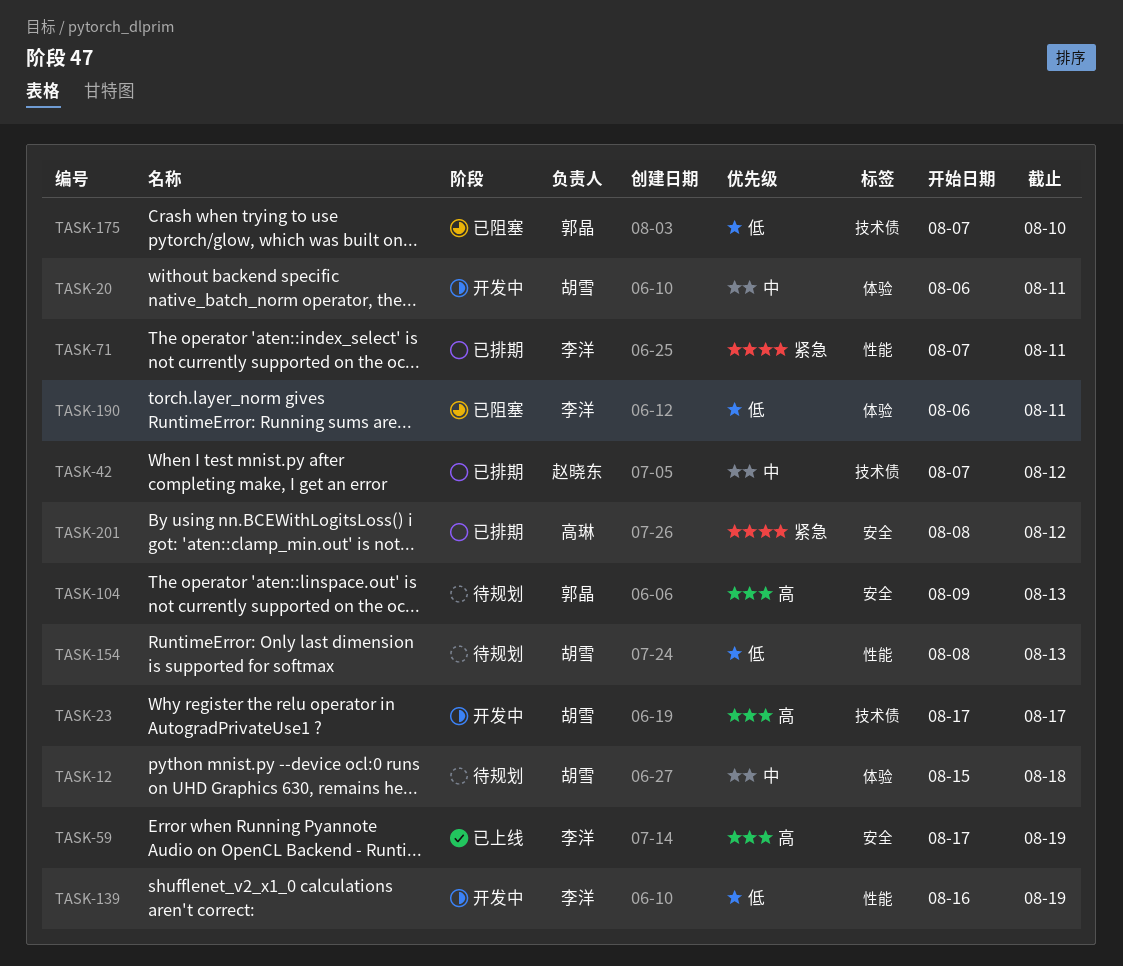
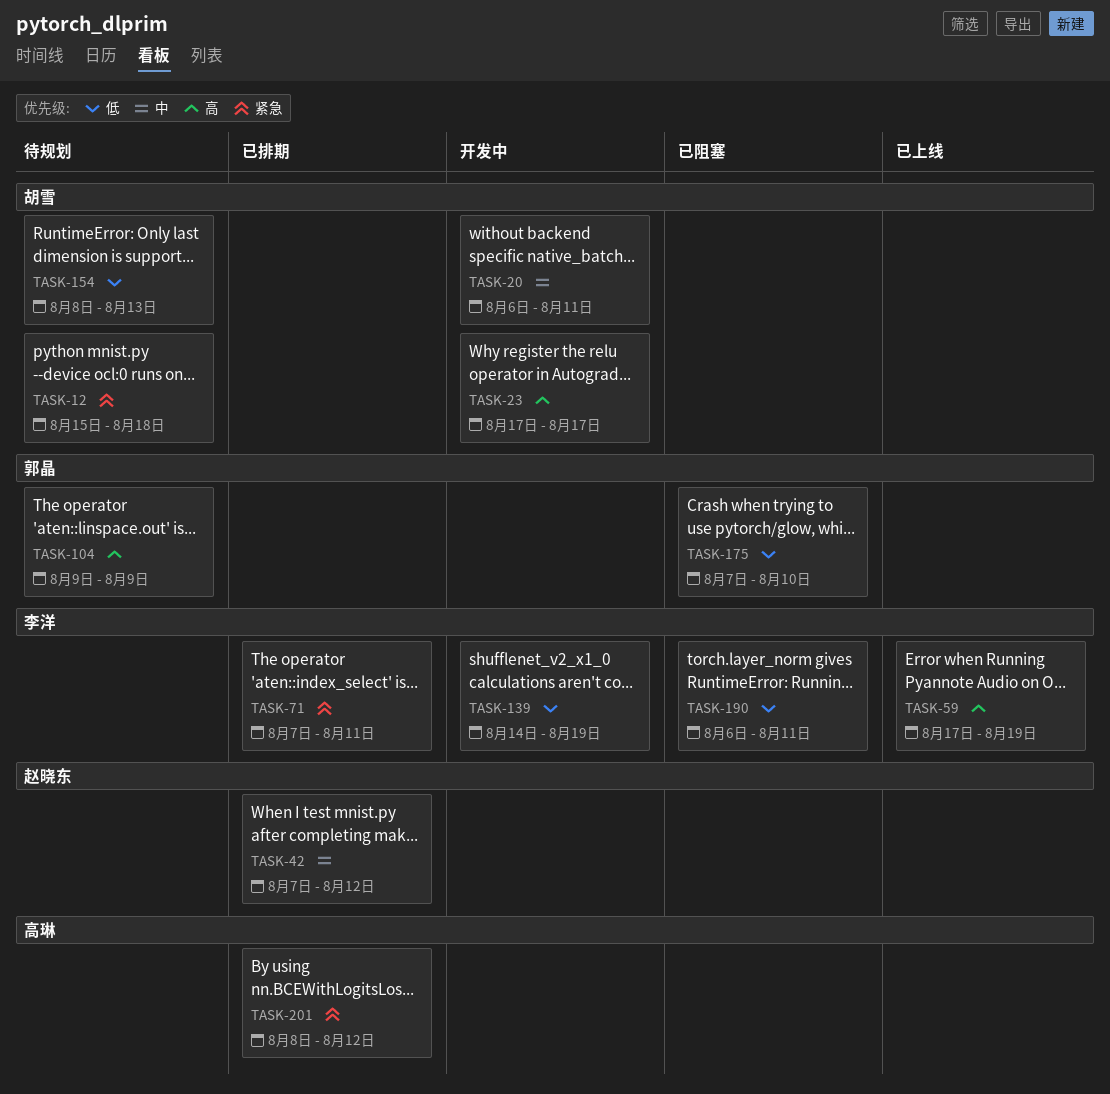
TASK-12, priority: 中 -> 紧急
TASK-104, due: Aug 13 -> Aug 9
TASK-139, start: Aug 16 -> Aug 14

